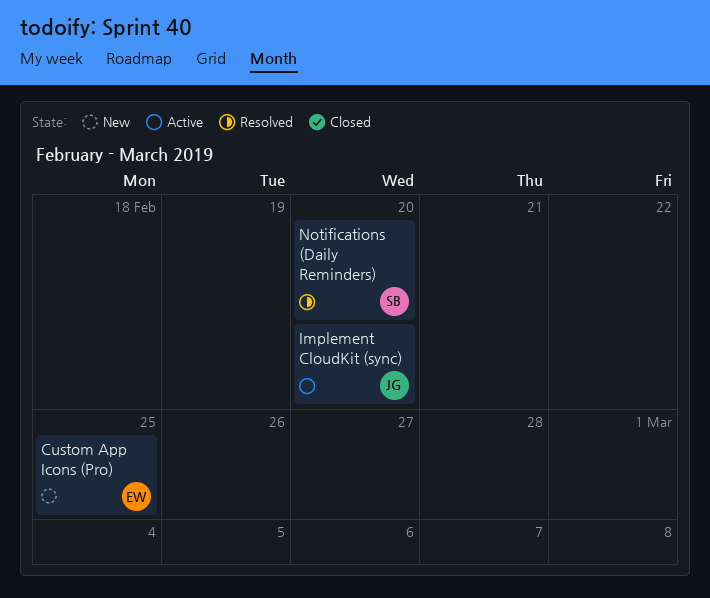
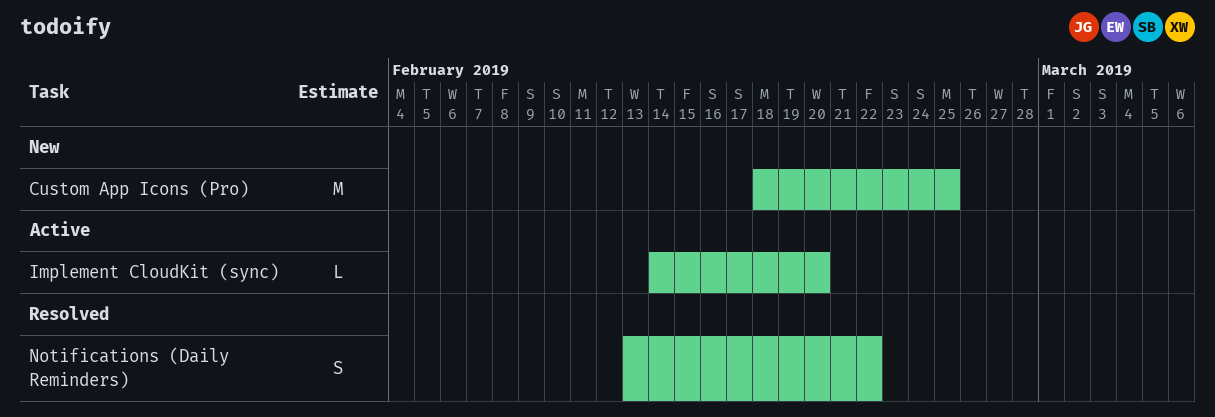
Notifications (Daily Reminders), due: Feb 20 -> Feb 22

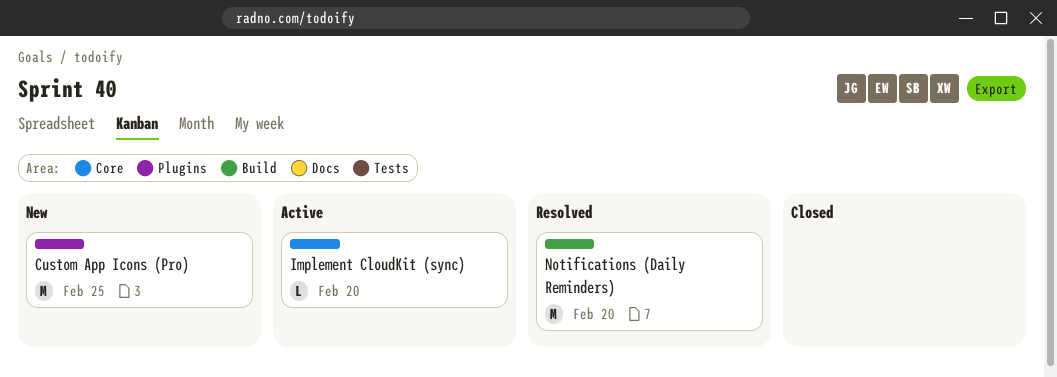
Notifications (Daily Reminders), estimate: S -> M
Notifications (Daily Reminders), due: Feb 22 -> Feb 20

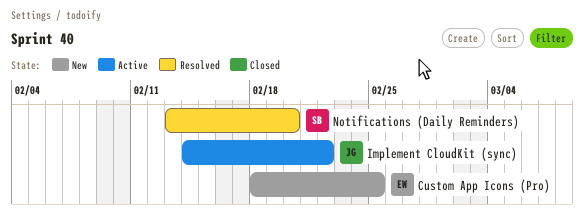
Implement CloudKit (sync), due: Feb 20 -> Feb 22

